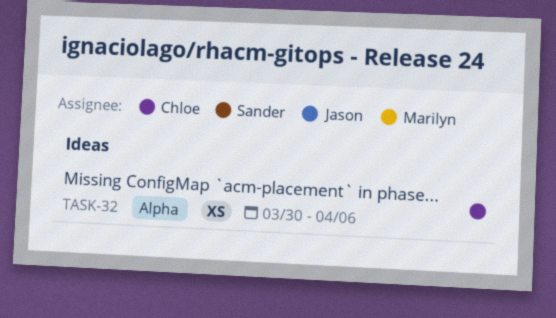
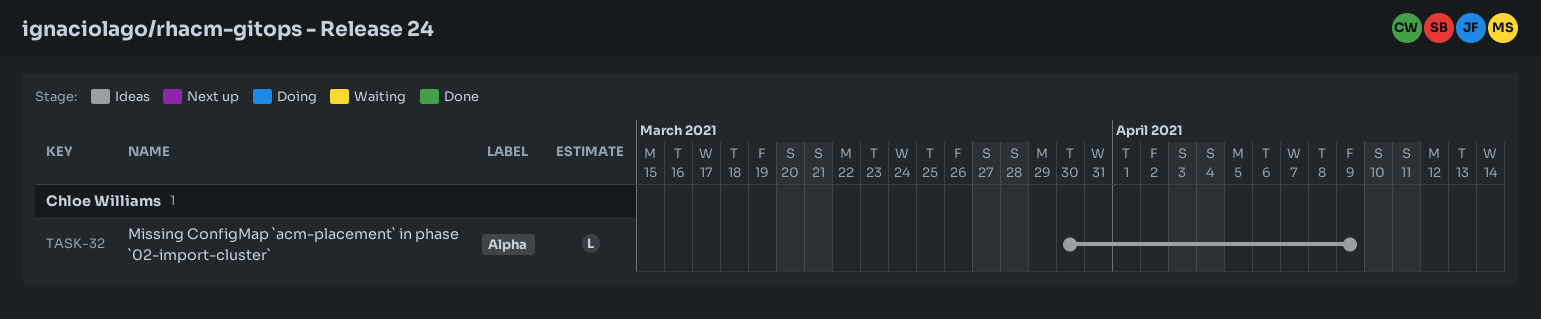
TASK-32, estimate: XS -> L
TASK-32, due: Apr 6 -> Apr 9

